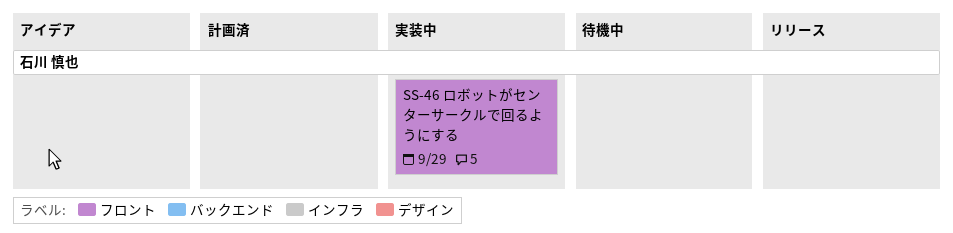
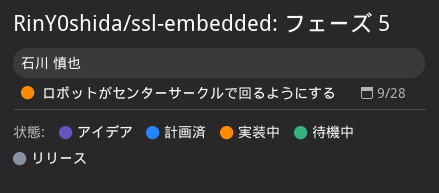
ロボットがセンターサークルで回るようにする, due: Sep 29 -> Sep 28

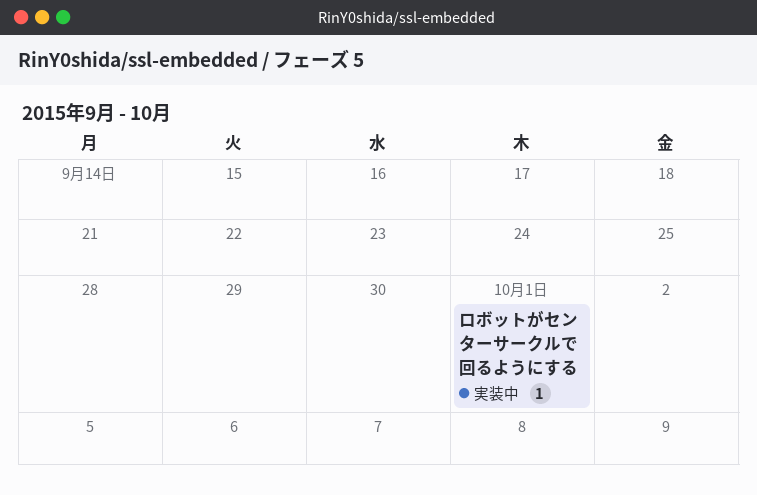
ロボットがセンターサークルで回るようにする, due: Sep 28 -> Oct 1

